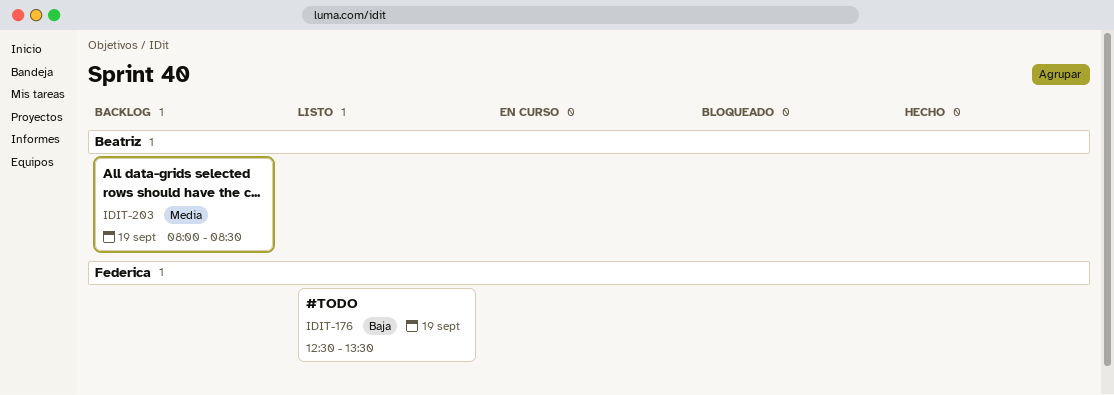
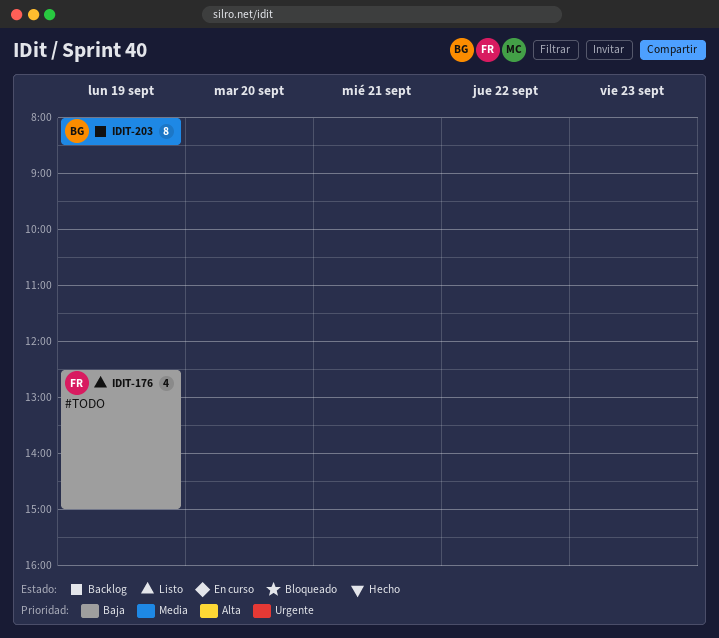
IDIT-176, ends: 13:30 -> 15:00

